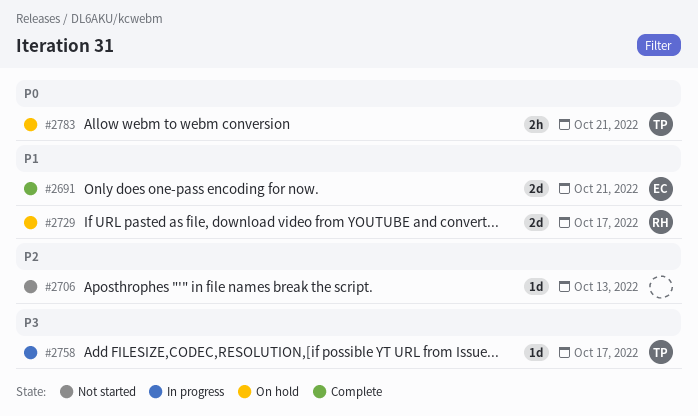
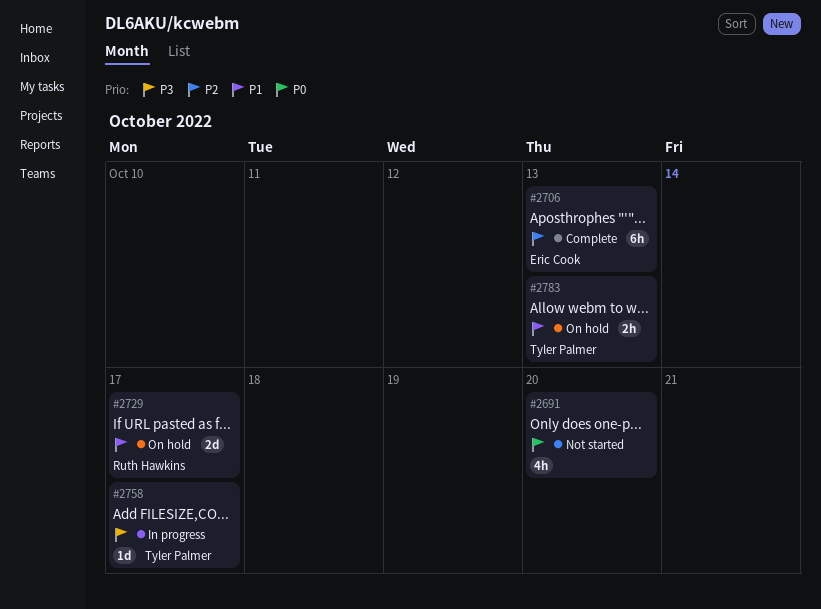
#2691, status: Complete -> Not started
#2691, owner: Eric Cook -> none
#2691, priority: P1 -> P0
#2691, estimate: 2d -> 4h
#2691, due: Oct 21 -> Oct 20
#2706, status: Not started -> Complete
#2706, owner: none -> Eric Cook
#2706, estimate: 1d -> 6h
#2783, priority: P0 -> P1
#2783, due: Oct 21 -> Oct 13

